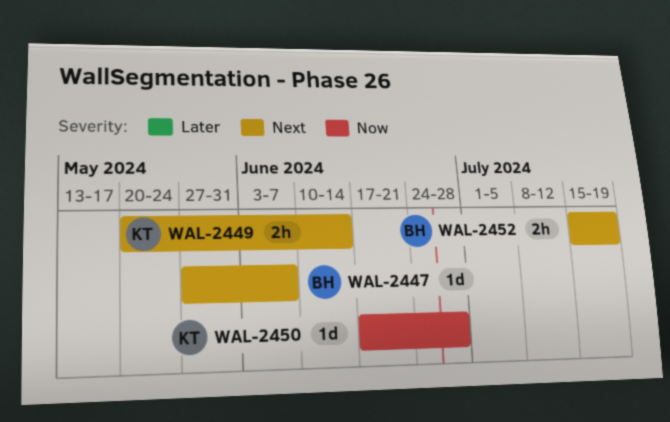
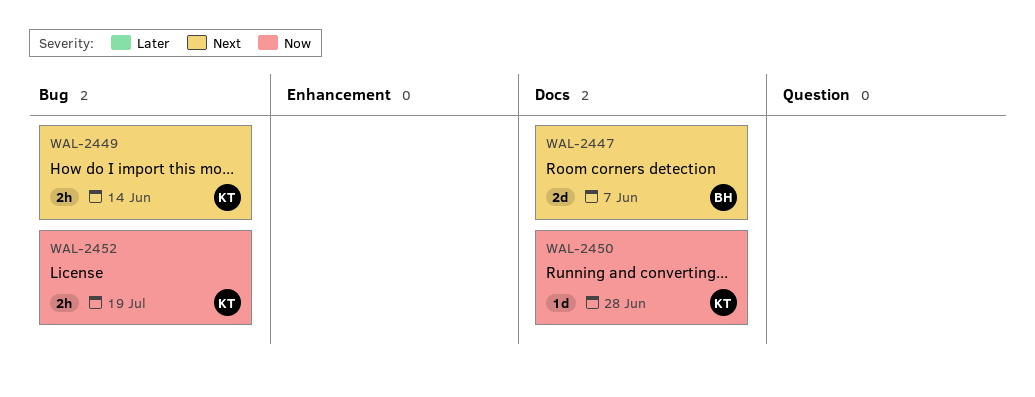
WAL-2447, estimate: 1d -> 2d
WAL-2452, owner: BH -> KT
WAL-2452, priority: Next -> Now

